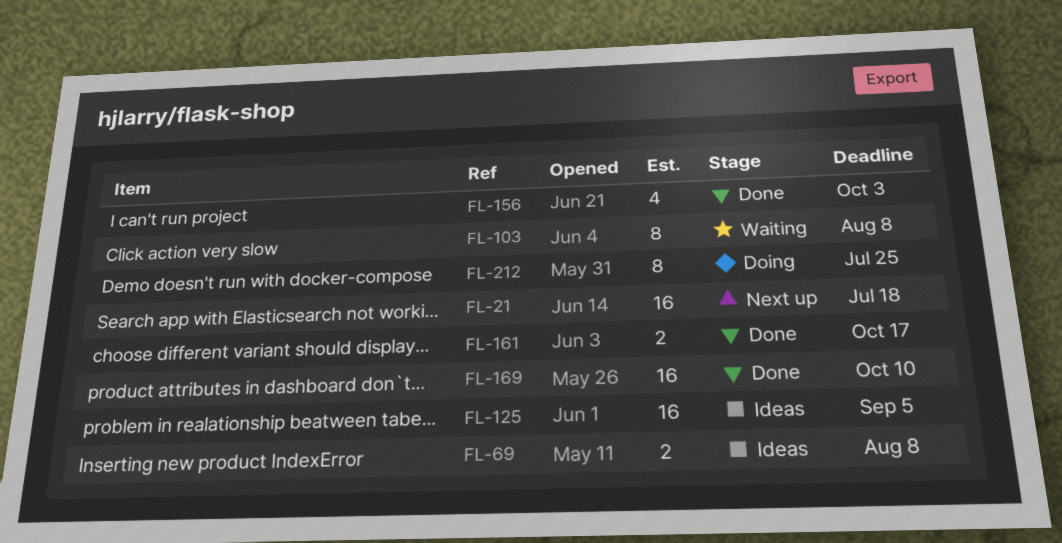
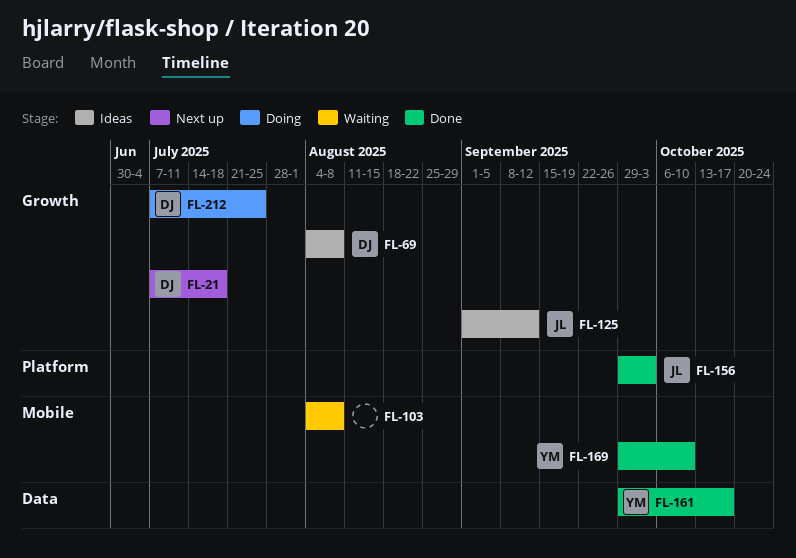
FL-125, due: Sep 5 -> Sep 12

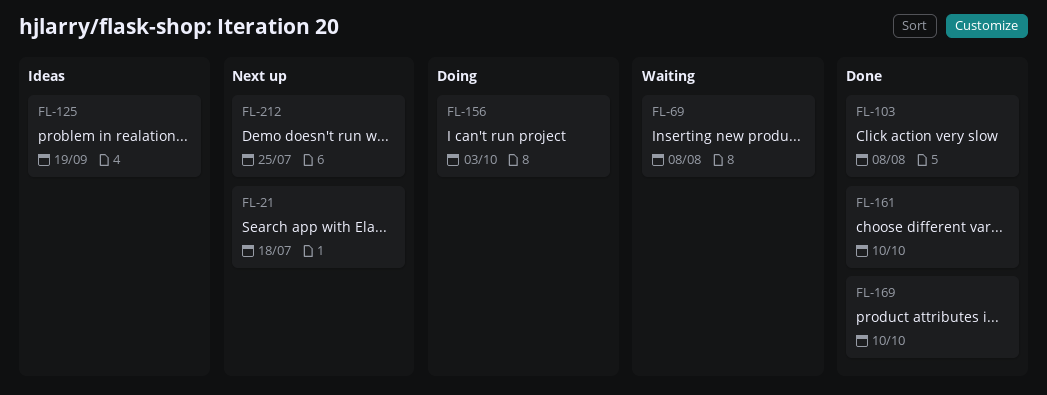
FL-69, status: Ideas -> Waiting
FL-103, status: Waiting -> Done
FL-125, due: Sep 12 -> Sep 19
FL-156, status: Done -> Doing
FL-161, due: Oct 17 -> Oct 10
FL-212, status: Doing -> Next up

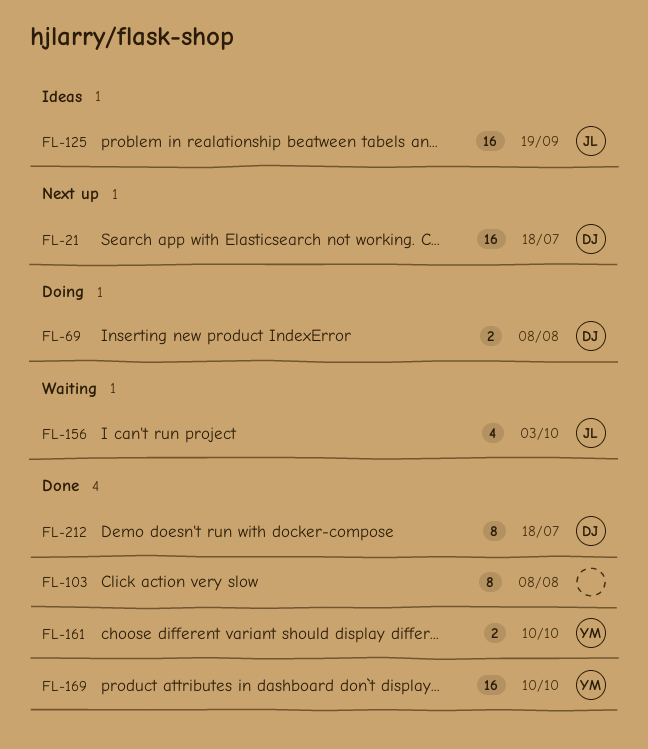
FL-69, status: Waiting -> Doing
FL-156, status: Doing -> Waiting
FL-212, status: Next up -> Done
FL-212, due: Jul 25 -> Jul 18

